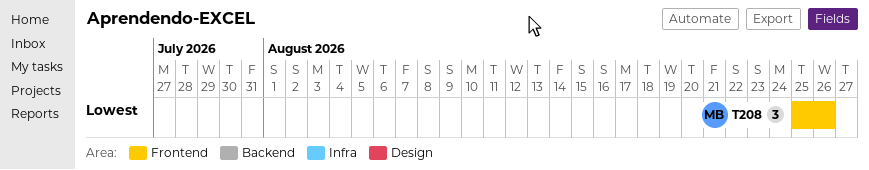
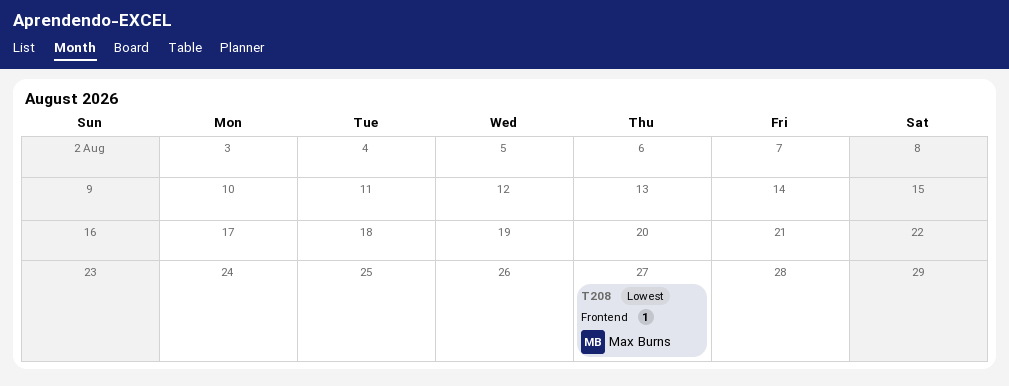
T208, estimate: 3 -> 1
T208, due: Aug 26 -> Aug 27

